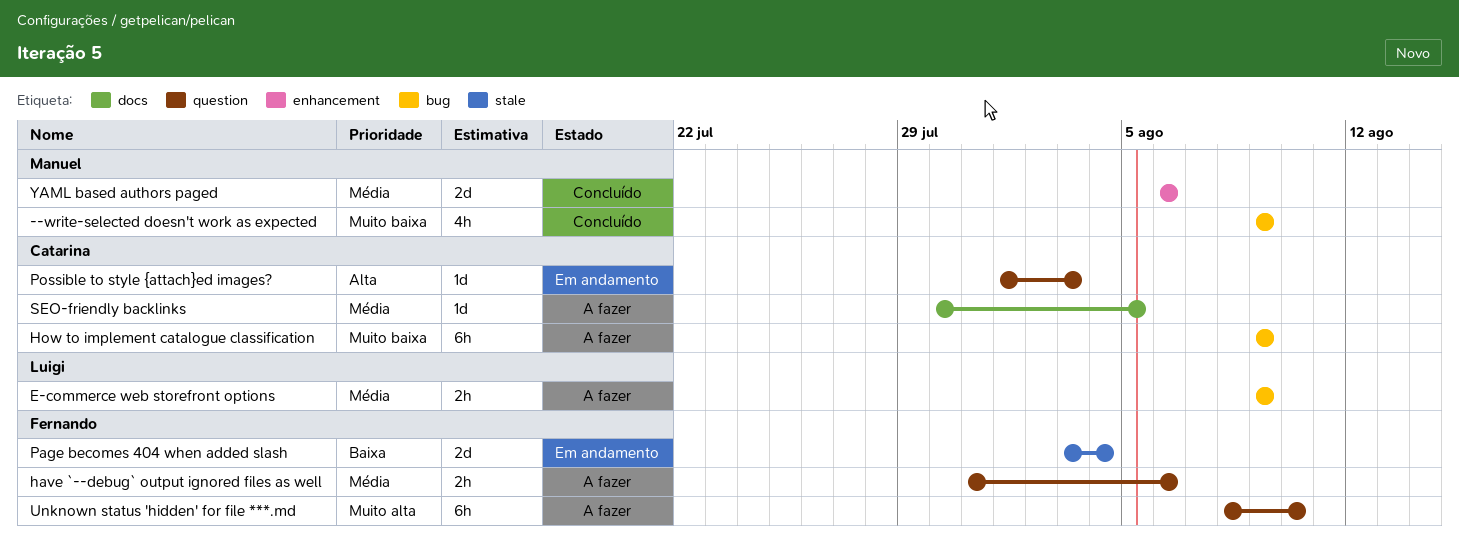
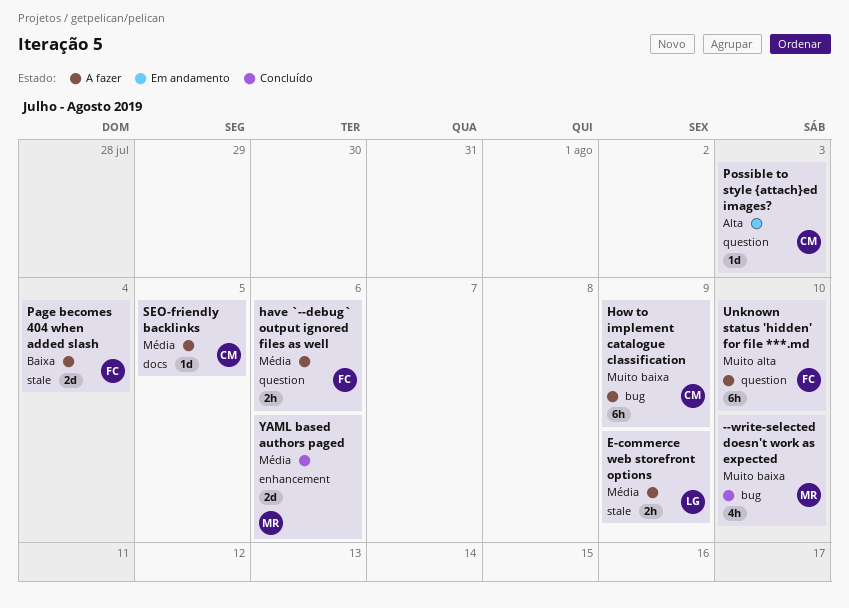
--write-selected doesn't work as expected, due: Aug 9 -> Aug 10
E-commerce web storefront options, label: bug -> stale
Page becomes 404 when added slash, status: Em andamento -> A fazer

